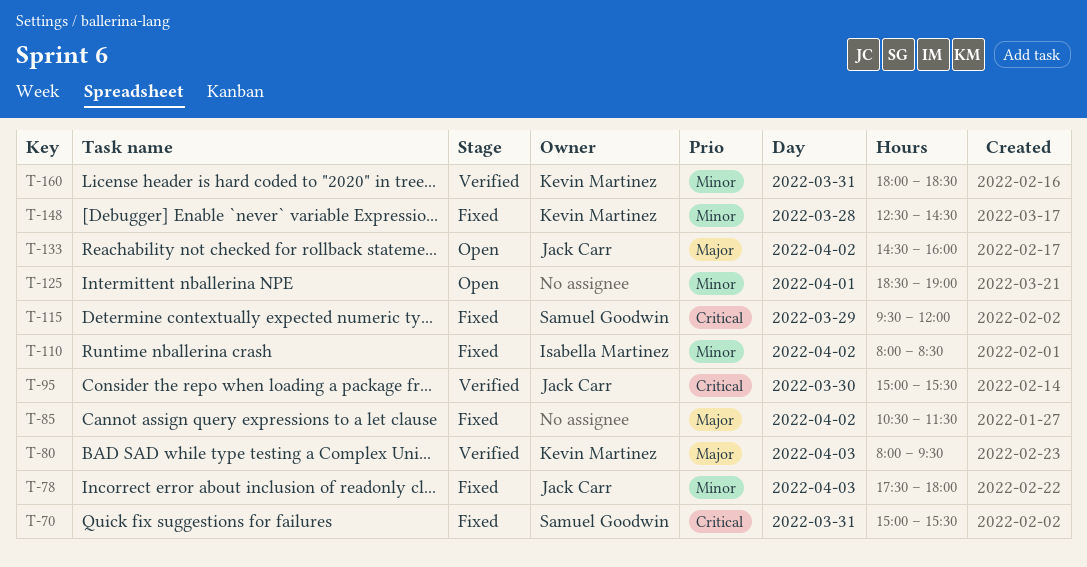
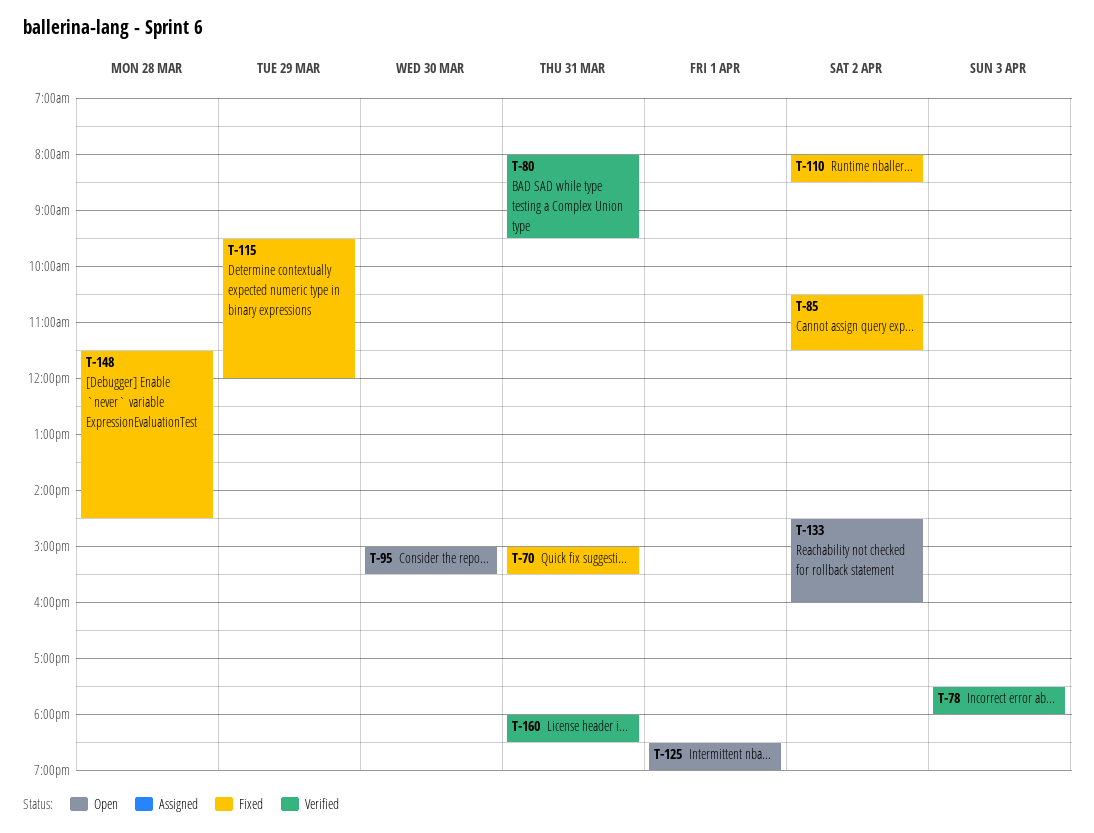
T-78, status: Fixed -> Verified
T-80, day: Apr 3 -> Mar 31
T-95, status: Verified -> Open
T-148, begins: 12:30 -> 11:30

